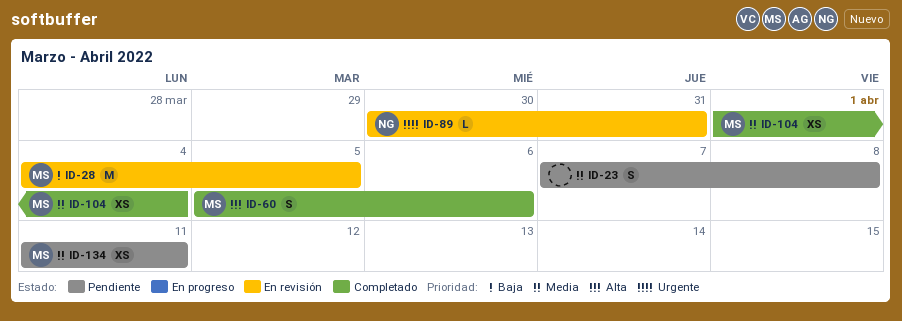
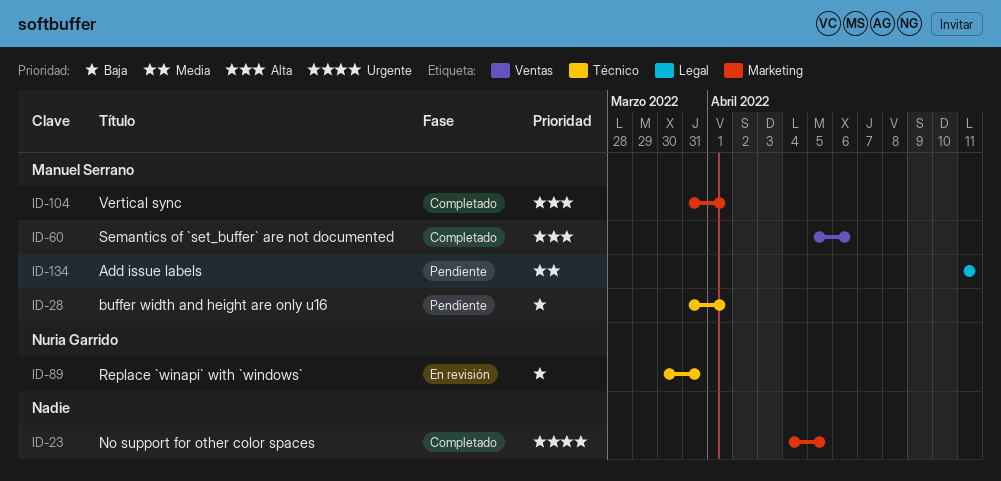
ID-23, status: Pendiente -> Completado
ID-23, priority: Media -> Urgente
ID-23, start: Apr 7 -> Apr 4
ID-23, due: Apr 8 -> Apr 5
ID-28, status: En revisión -> Pendiente
ID-28, start: Apr 4 -> Mar 31
ID-28, due: Apr 5 -> Apr 1
ID-89, priority: Urgente -> Baja
ID-104, priority: Media -> Alta
ID-104, start: Apr 1 -> Mar 31
ID-104, due: Apr 4 -> Apr 1

